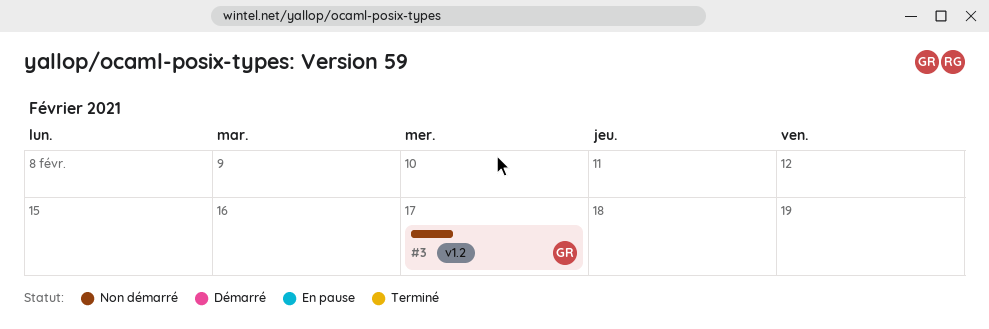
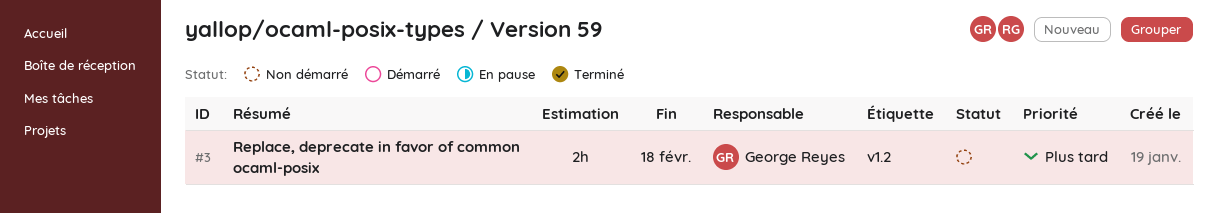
#3, due: Feb 17 -> Feb 18

